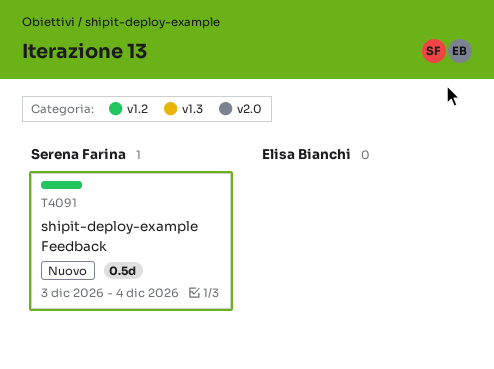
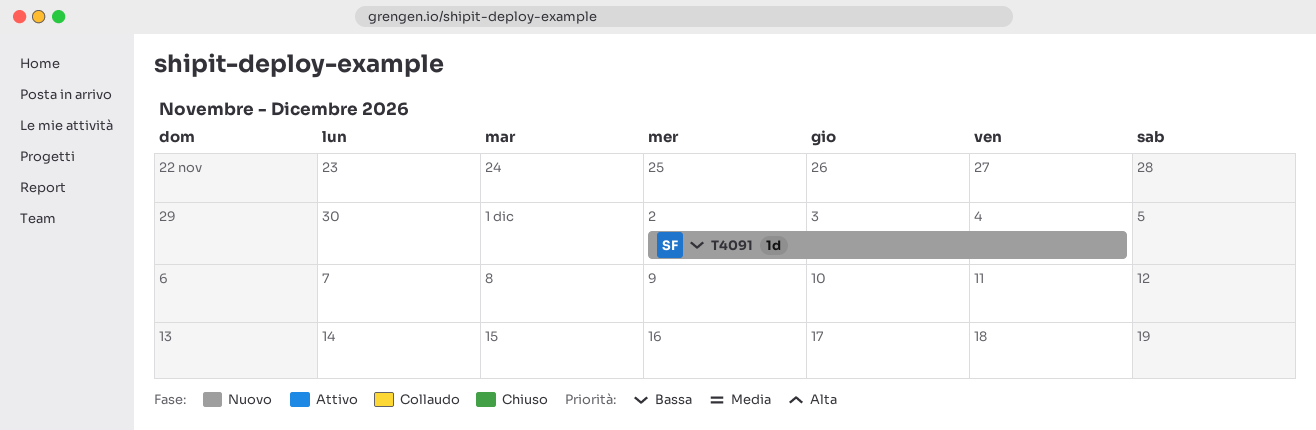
T4091, estimate: 0.5d -> 1d
T4091, start: Dec 3 -> Dec 2

